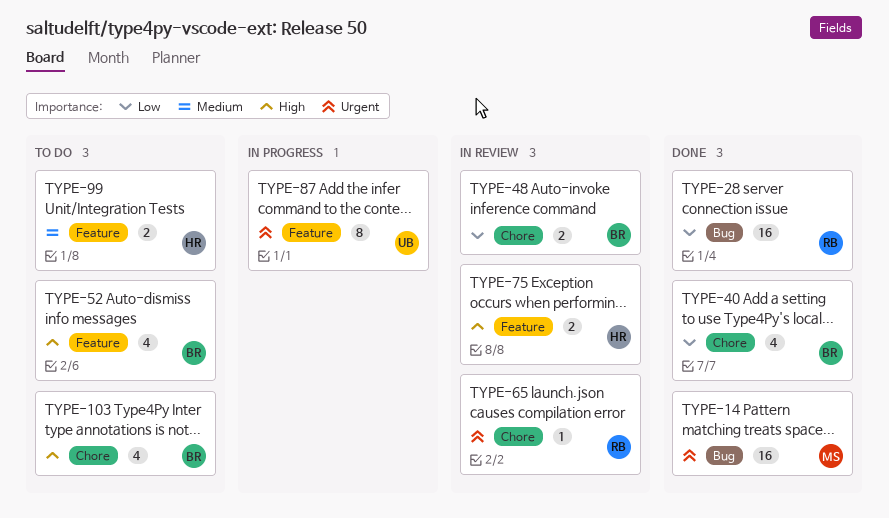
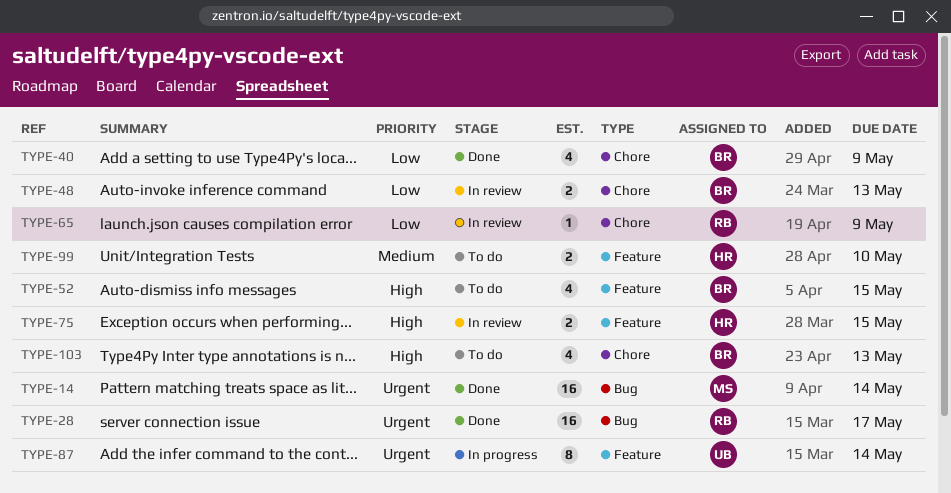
TYPE-28, priority: Low -> Urgent
TYPE-65, priority: Urgent -> Low

